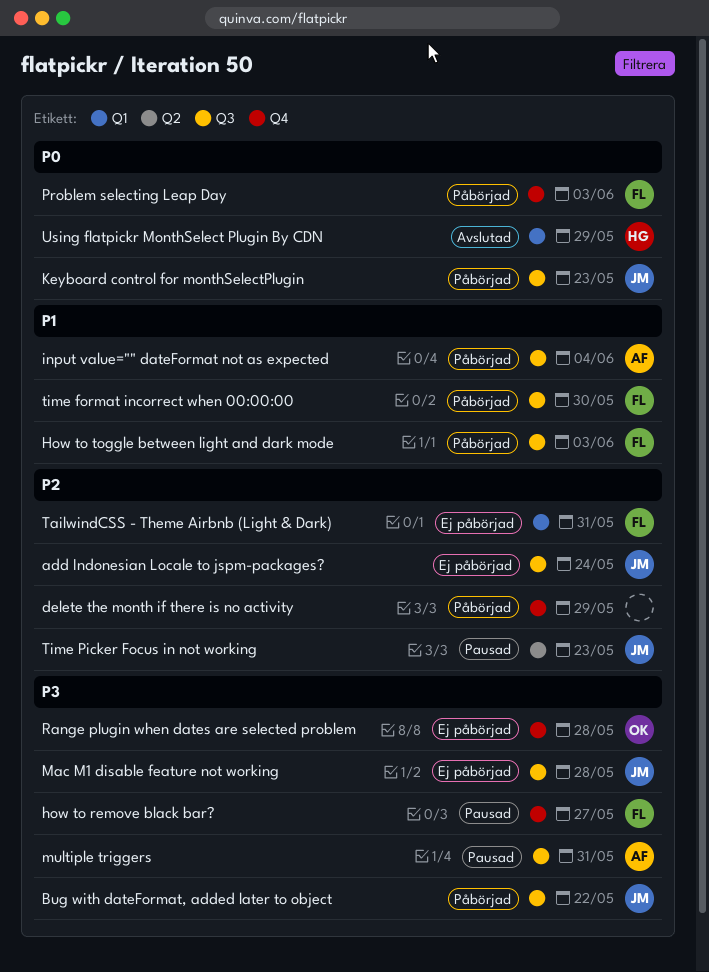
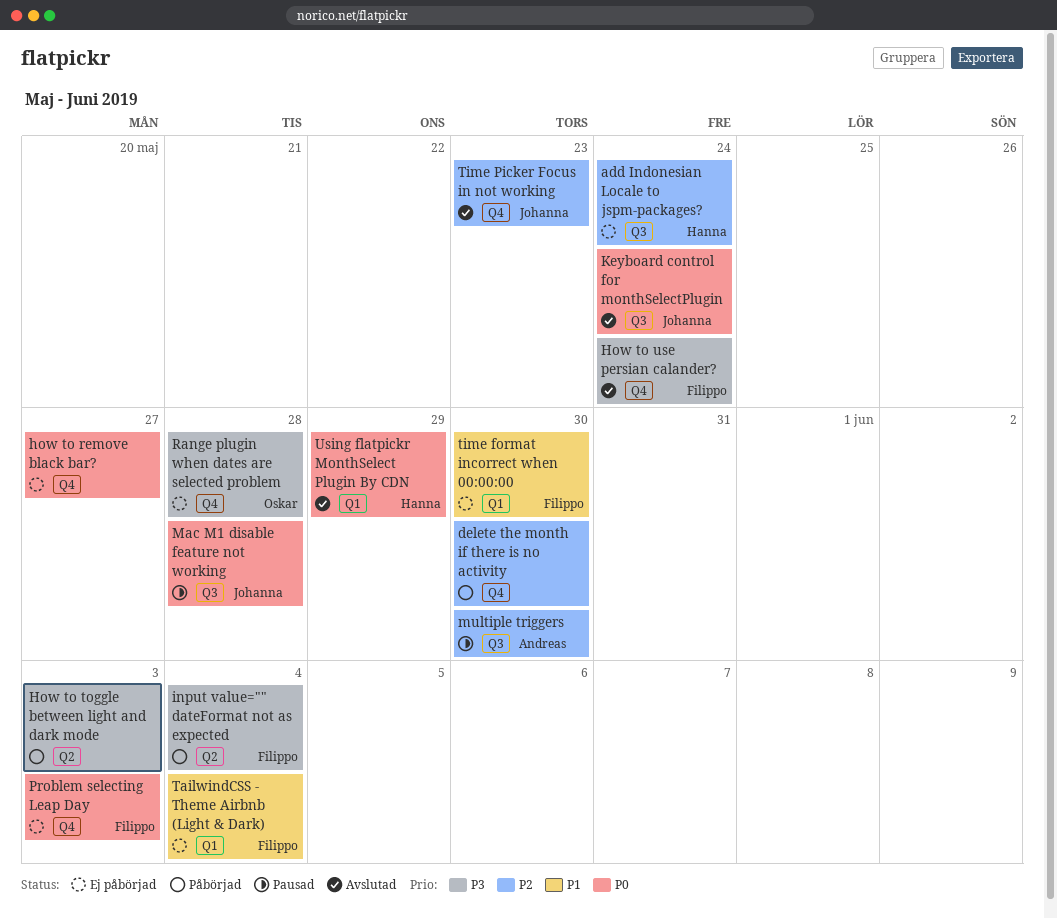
add Indonesian Locale to jspm-packages?, owner: Johanna -> Hanna
Bug with dateFormat, added later to object: present -> none
delete the month if there is no activity, due: May 29 -> May 30
how to remove black bar?, status: Pausad -> Ej påbörjad
how to remove black bar?, owner: Filippo -> none
how to remove black bar?, priority: P3 -> P0
How to toggle between light and dark mode, owner: Filippo -> none
How to toggle between light and dark mode, priority: P1 -> P3
How to toggle between light and dark mode, label: Q3 -> Q2
How to use persian calander?: none -> present
input value="" dateFormat not as expected, owner: Andreas -> Filippo
input value="" dateFormat not as expected, priority: P1 -> P3
input value="" dateFormat not as expected, label: Q3 -> Q2
Keyboard control for monthSelectPlugin, status: Påbörjad -> Avslutad
Keyboard control for monthSelectPlugin, due: May 23 -> May 24
Mac M1 disable feature not working, status: Ej påbörjad -> Pausad
Mac M1 disable feature not working, priority: P3 -> P0
multiple triggers, priority: P3 -> P2
multiple triggers, due: May 31 -> May 30
Problem selecting Leap Day, status: Påbörjad -> Ej påbörjad
TailwindCSS - Theme Airbnb (Light & Dark), priority: P2 -> P1
TailwindCSS - Theme Airbnb (Light & Dark), due: May 31 -> Jun 4
time format incorrect when 00:00:00, status: Påbörjad -> Ej påbörjad
time format incorrect when 00:00:00, label: Q3 -> Q1
Time Picker Focus in not working, status: Pausad -> Avslutad
Time Picker Focus in not working, label: Q2 -> Q4

